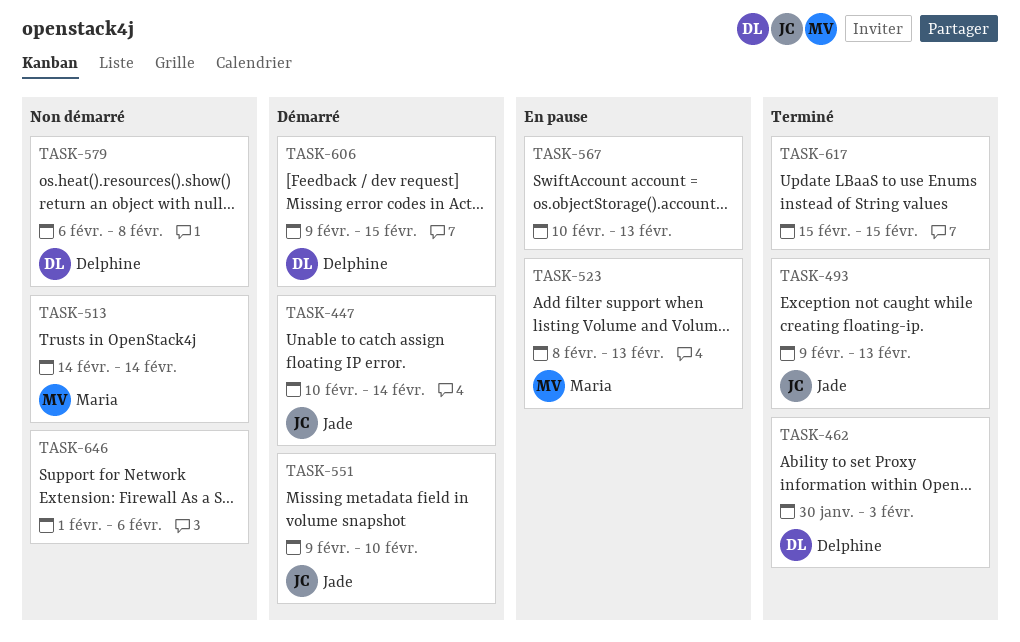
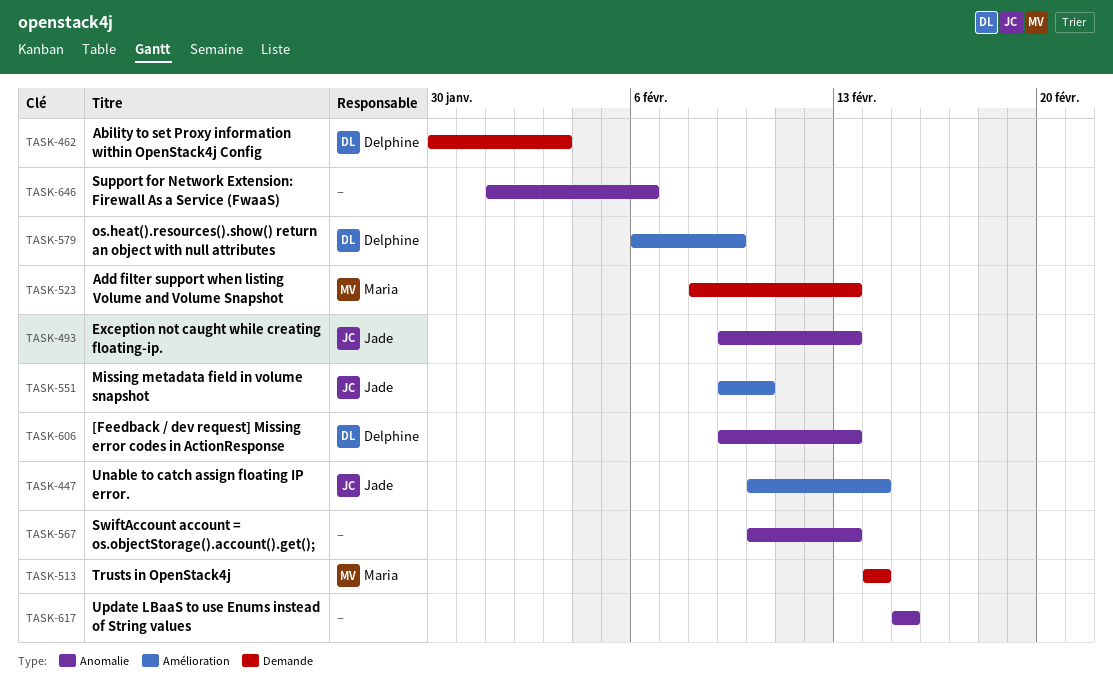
TASK-579, due: Feb 8 -> Feb 9
TASK-606, due: Feb 15 -> Feb 13

